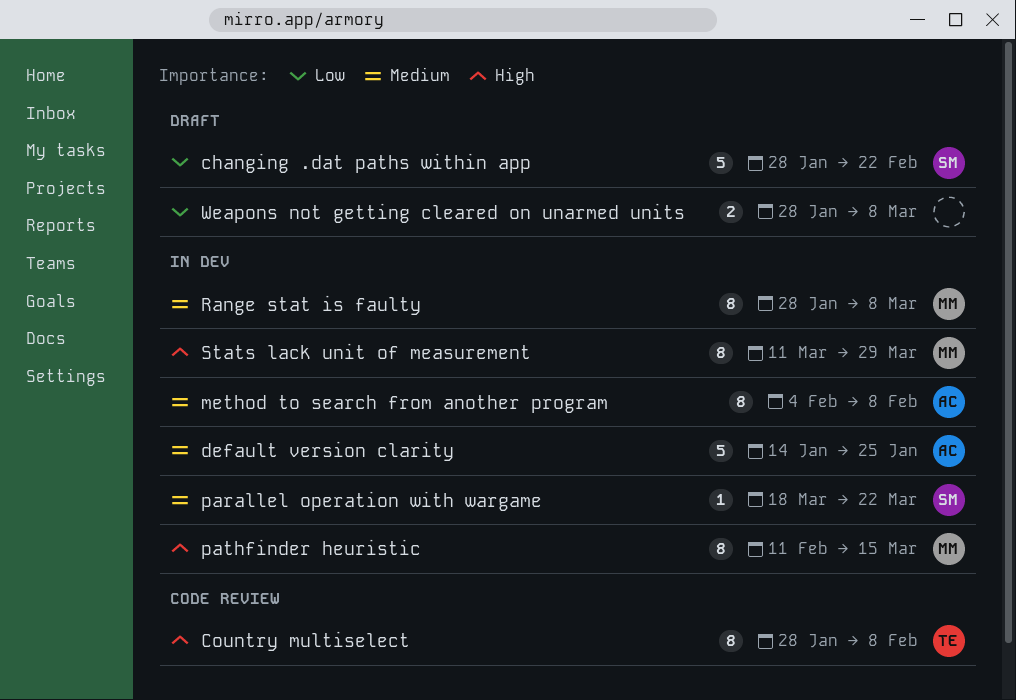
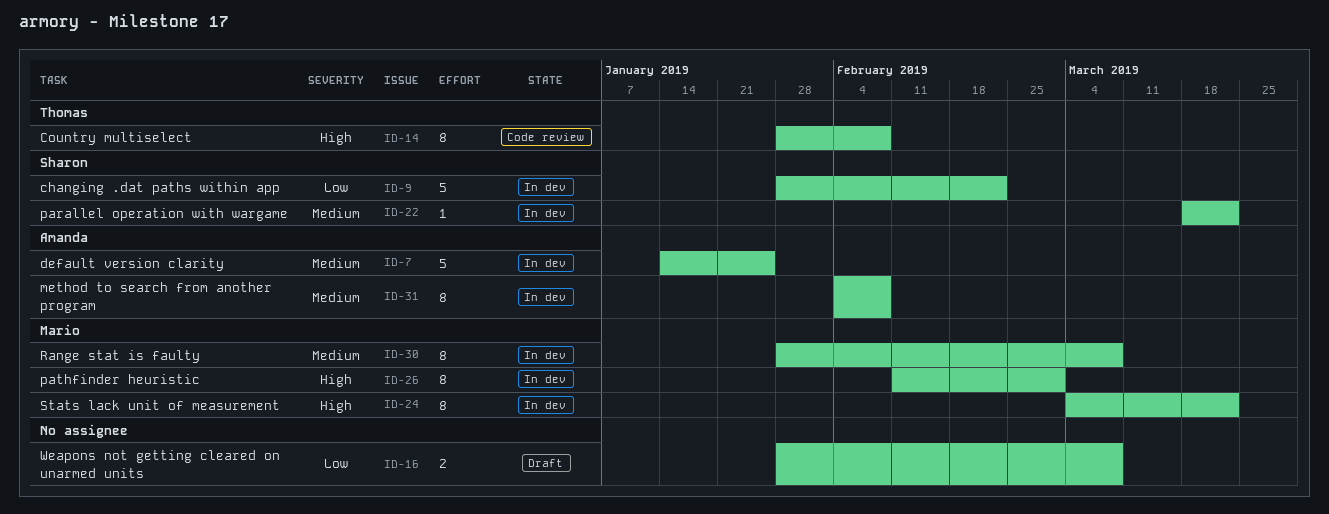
changing .dat paths within app, status: Draft -> In dev
pathfinder heuristic, due: Mar 15 -> Mar 1
Stats lack unit of measurement, start: Mar 11 -> Mar 4
Stats lack unit of measurement, due: Mar 29 -> Mar 22

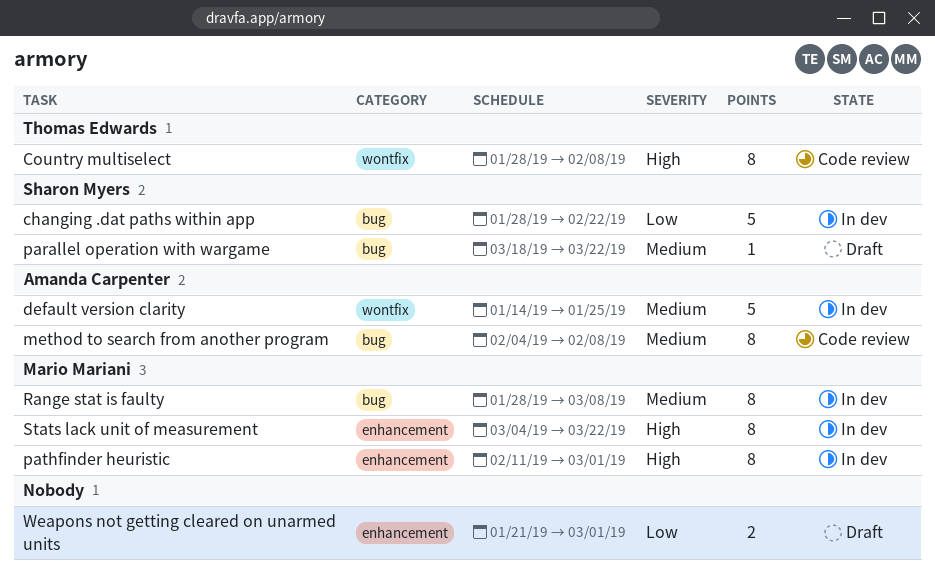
method to search from another program, status: In dev -> Code review
parallel operation with wargame, status: In dev -> Draft
Weapons not getting cleared on unarmed units, start: Jan 28 -> Jan 21
Weapons not getting cleared on unarmed units, due: Mar 8 -> Mar 1

